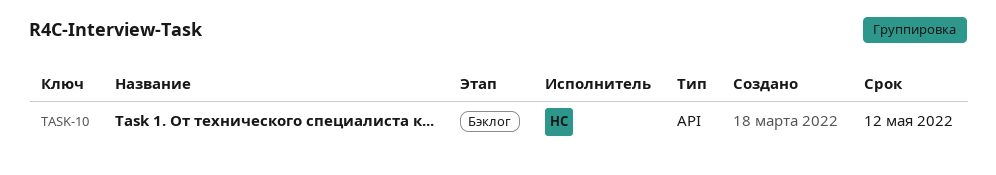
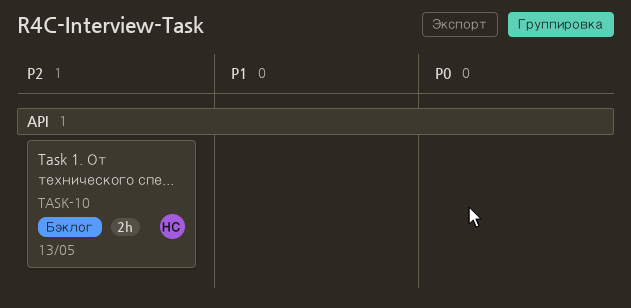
TASK-10, due: May 12 -> May 13

